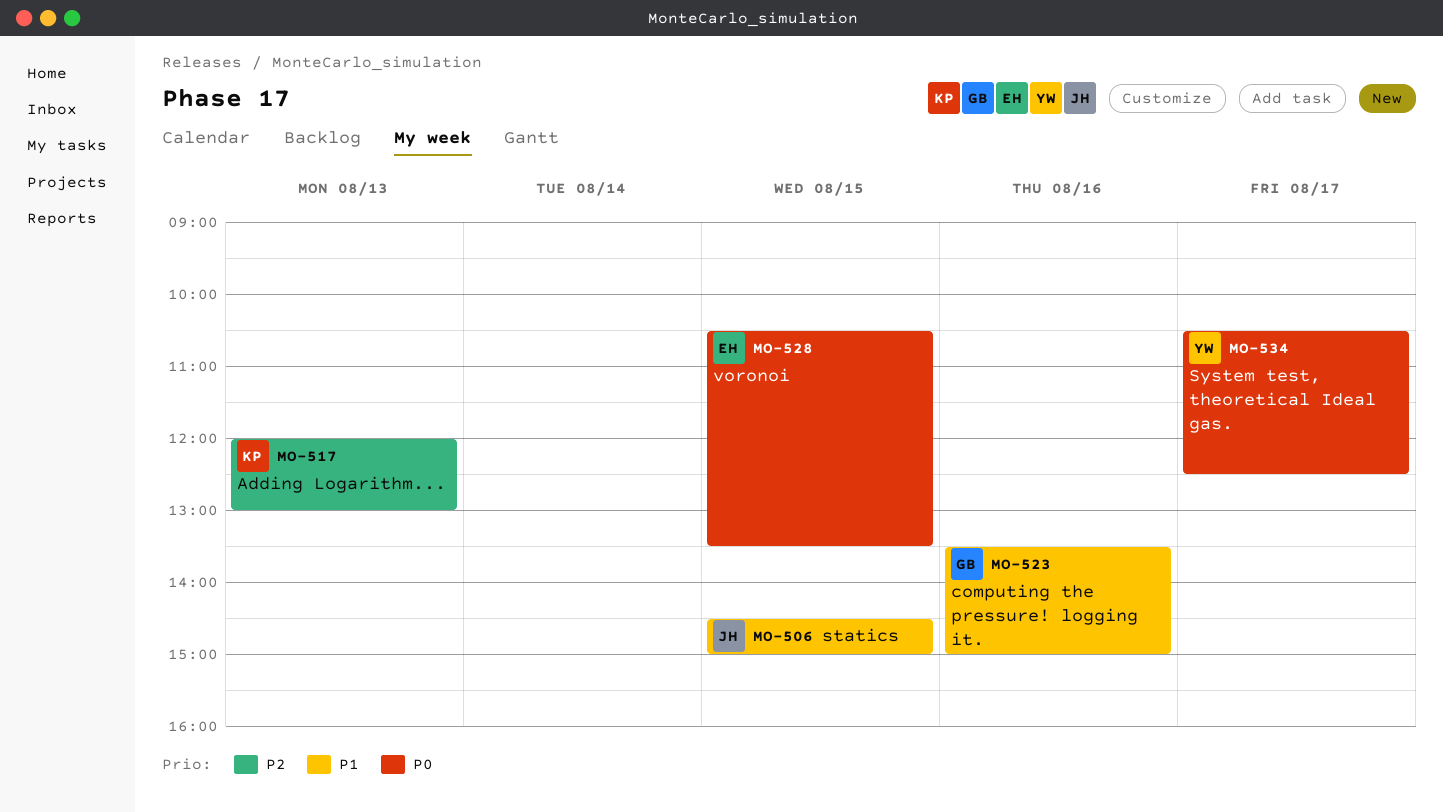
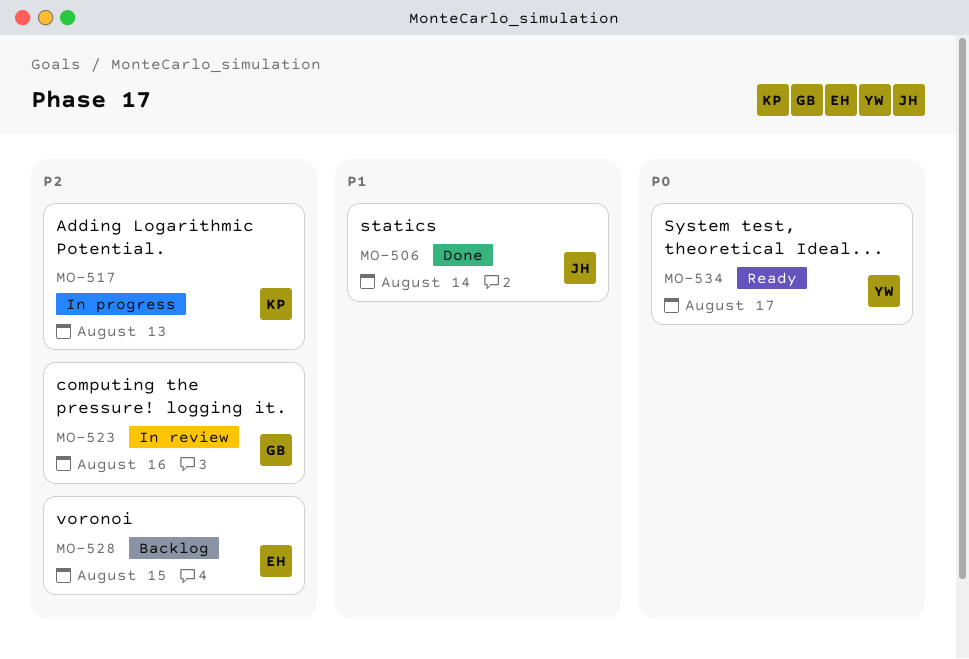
MO-506, day: Aug 15 -> Aug 14
MO-523, priority: P1 -> P2
MO-528, priority: P0 -> P2

